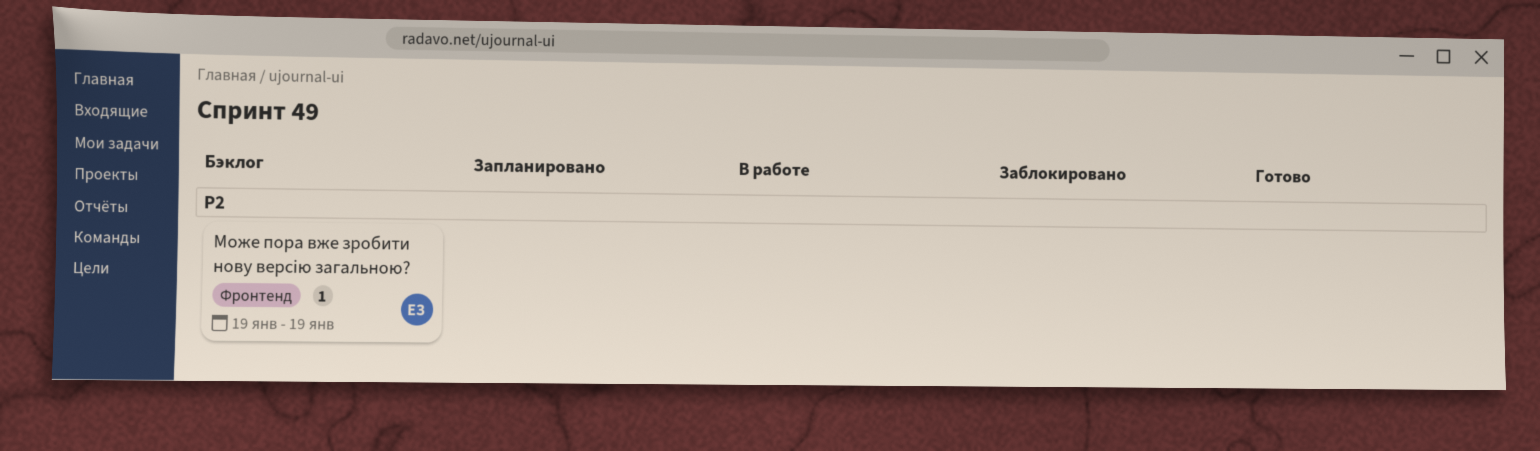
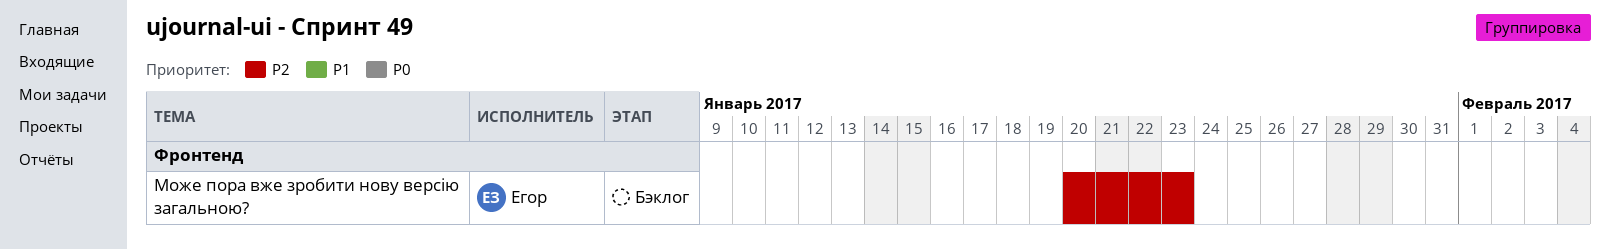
Може пора вже зробити нову версію загальною?, start: Jan 19 -> Jan 20
Може пора вже зробити нову версію загальною?, due: Jan 19 -> Jan 23

